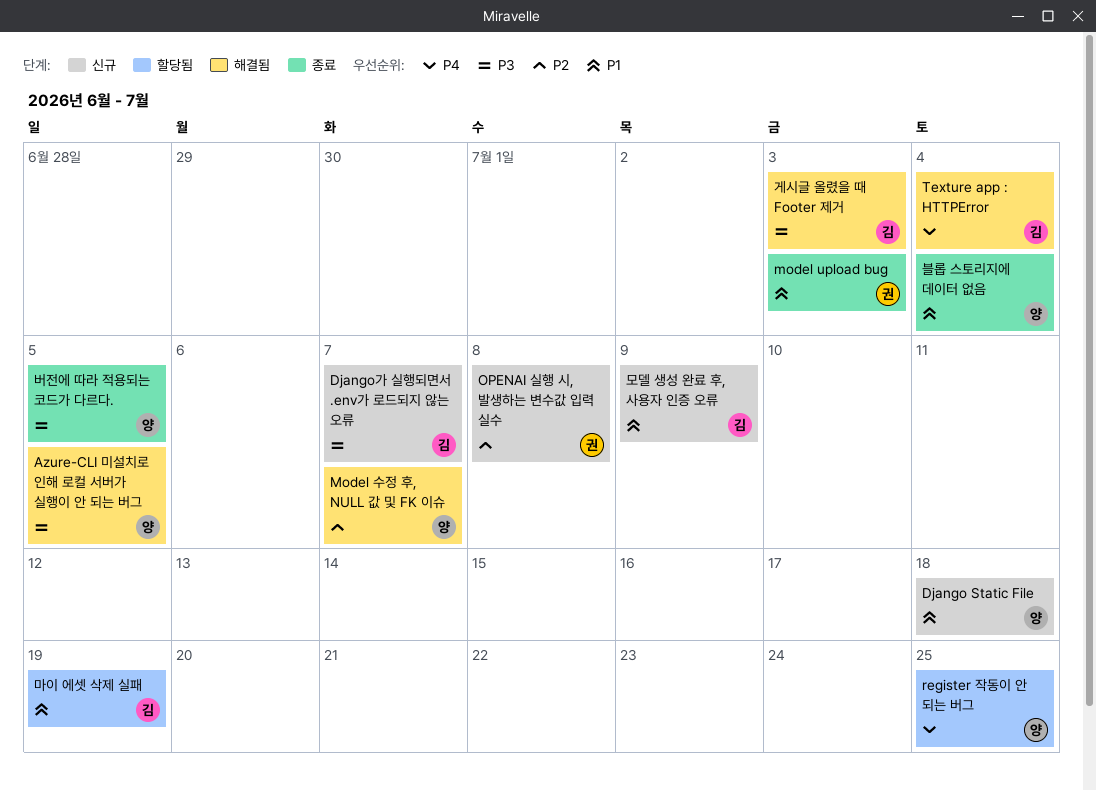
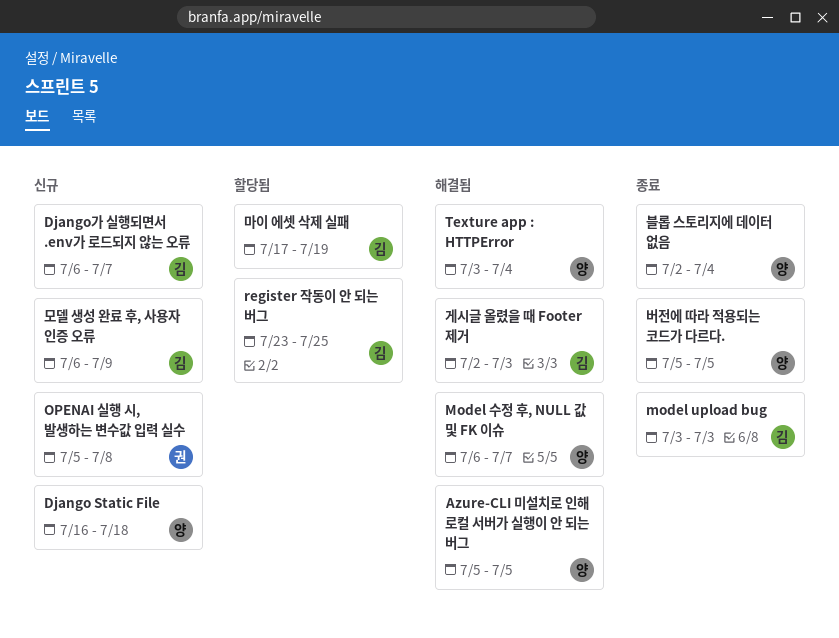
model upload bug, owner: 권 -> 김
register 작동이 안 되는 버그, owner: 양 -> 김
Texture app : HTTPError, owner: 김 -> 양

